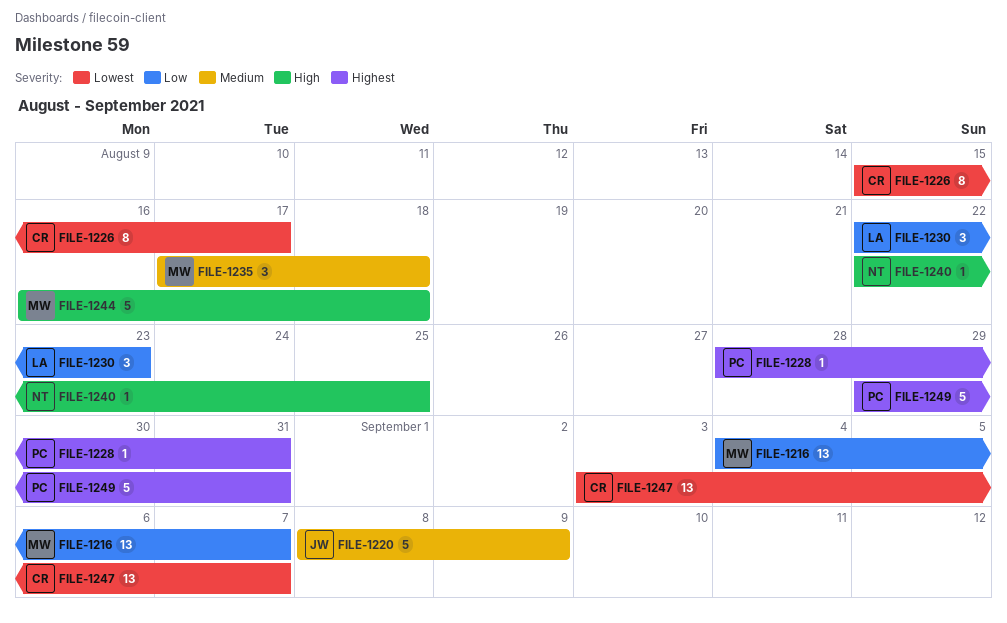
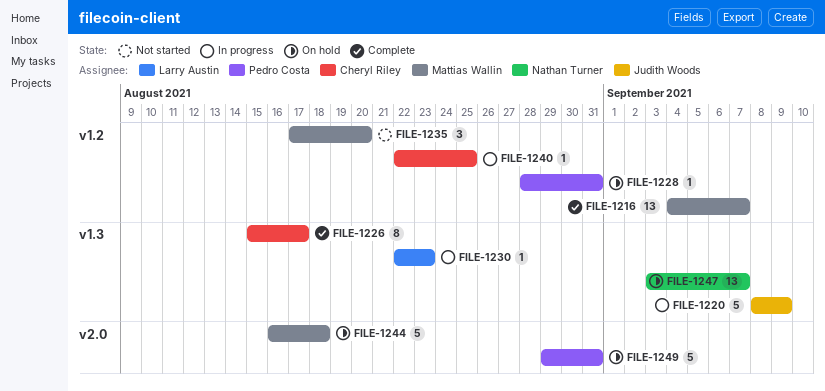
FILE-1230, estimate: 3 -> 1
FILE-1235, due: Aug 18 -> Aug 20
FILE-1240, owner: Nathan Turner -> Cheryl Riley
FILE-1247, owner: Cheryl Riley -> Nathan Turner

